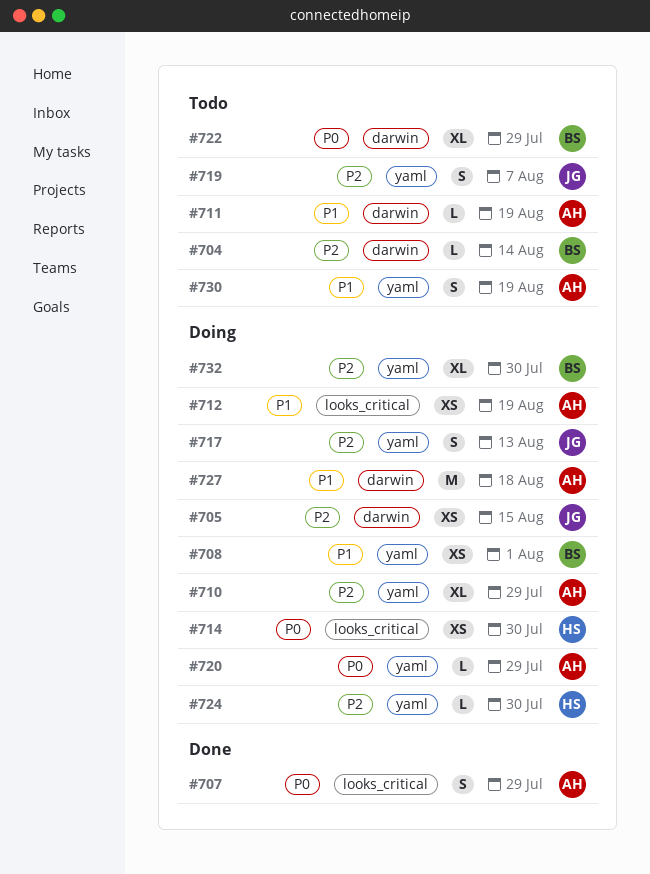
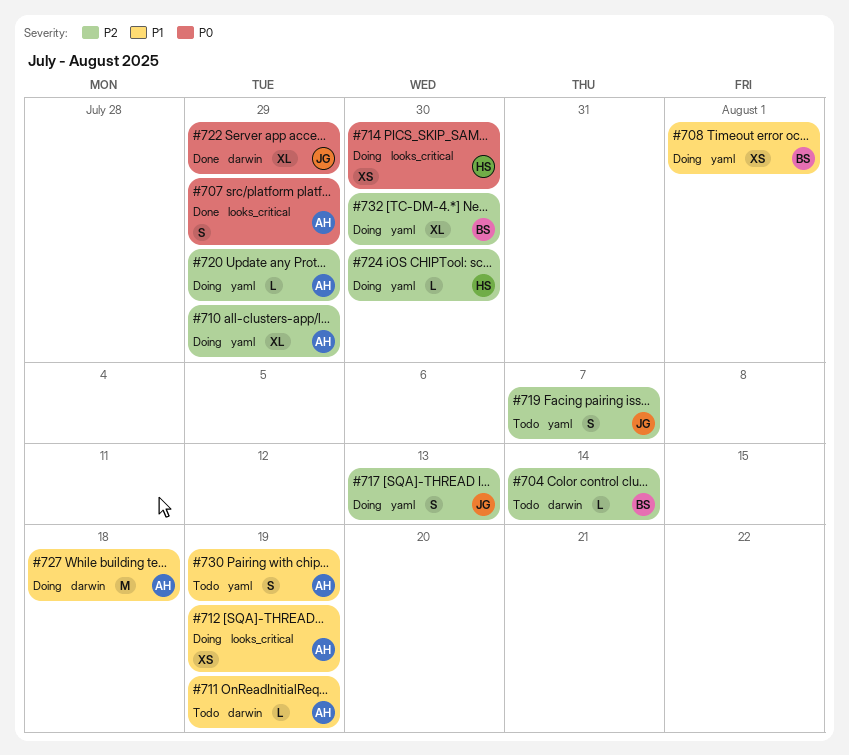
#705: present -> none
#720, priority: P0 -> P2
#722, status: Todo -> Done
#722, owner: BS -> JG

